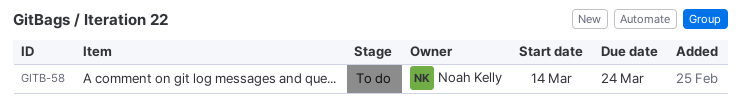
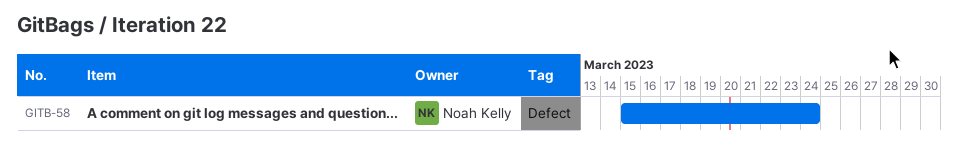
GITB-58, start: Mar 14 -> Mar 15

